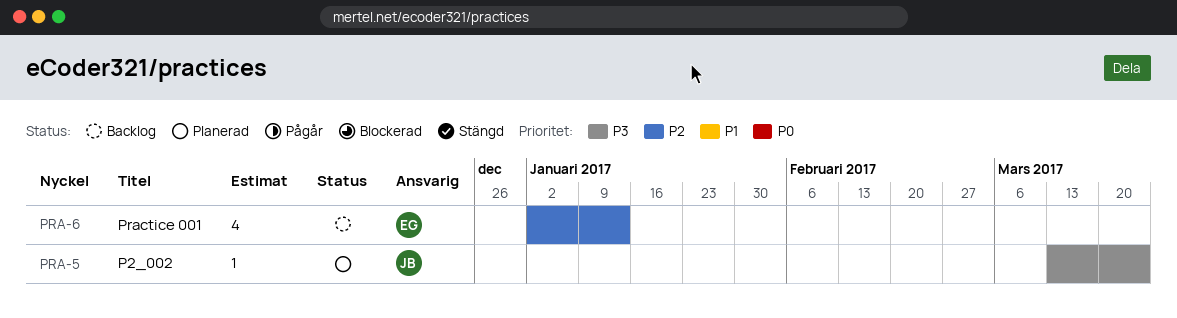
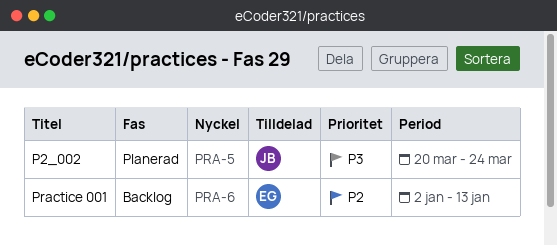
PRA-5, start: Mar 13 -> Mar 20

